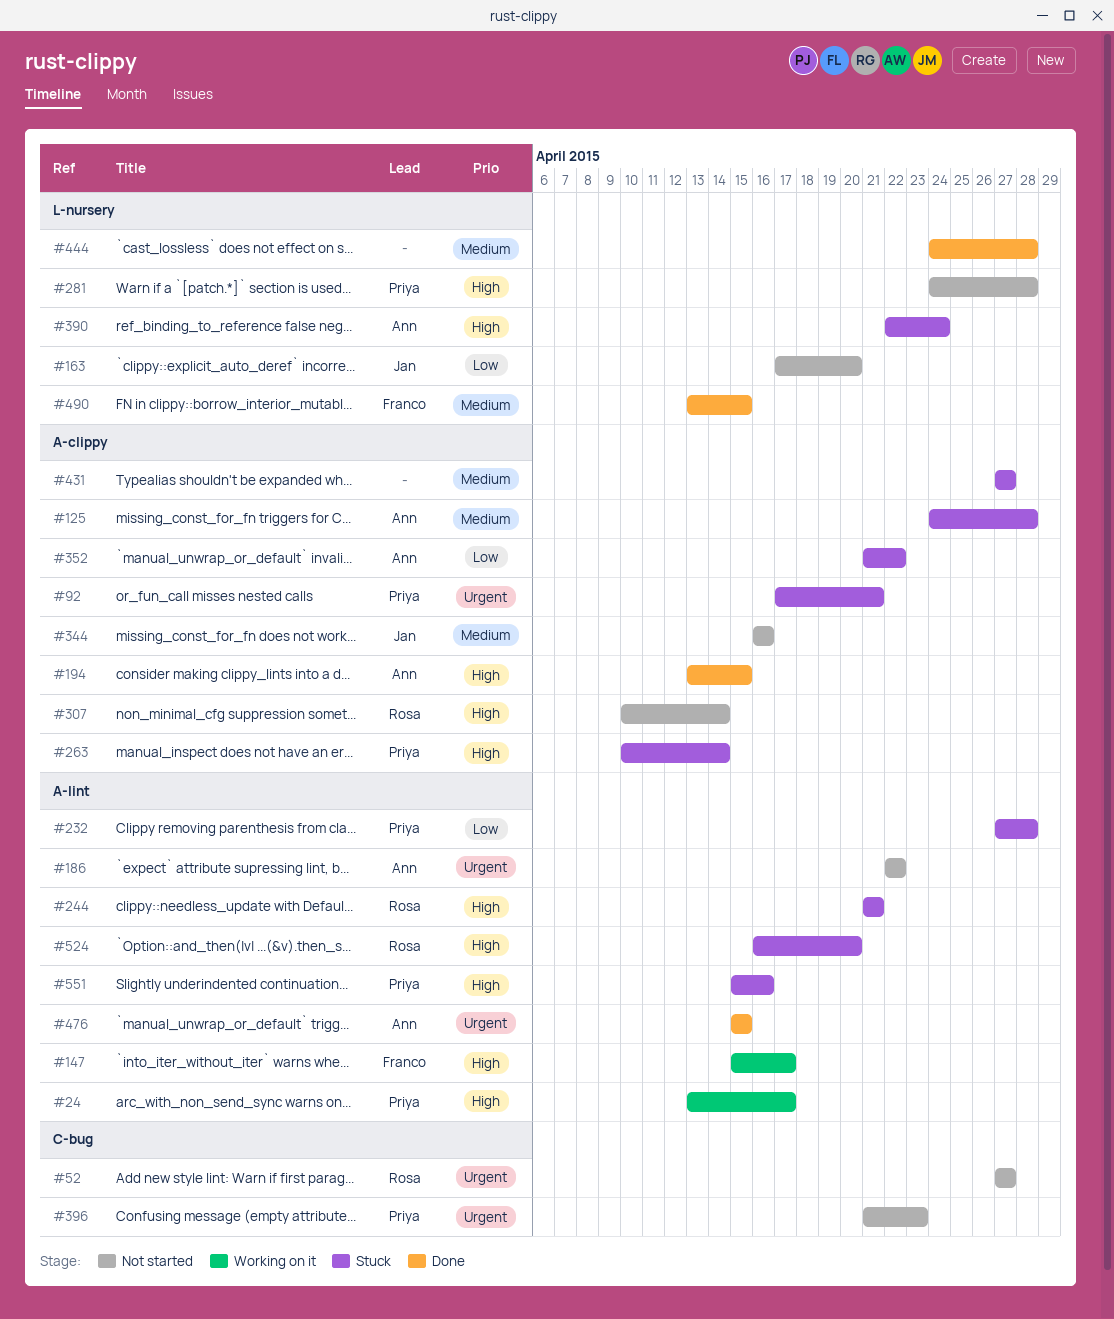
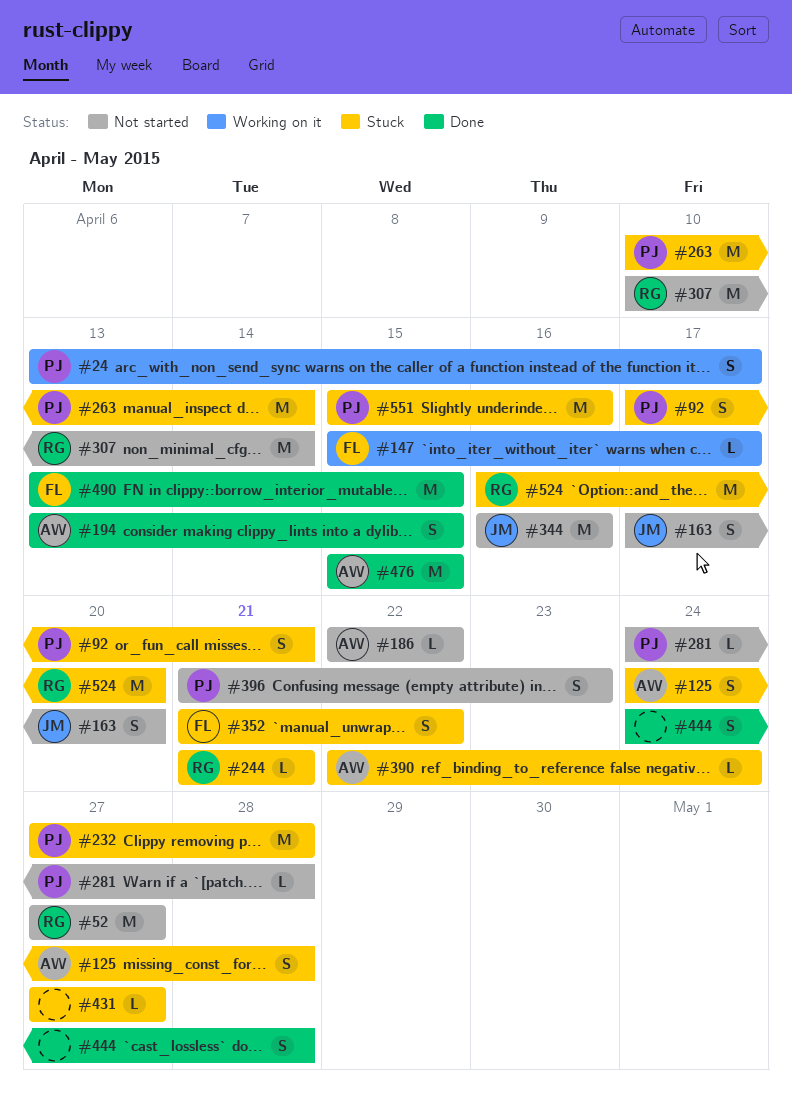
#352, owner: Ann -> Franco

